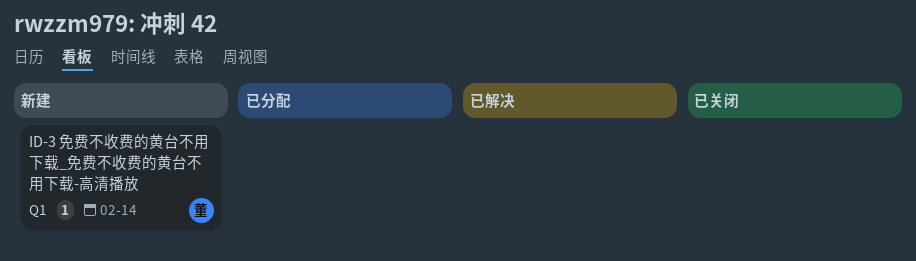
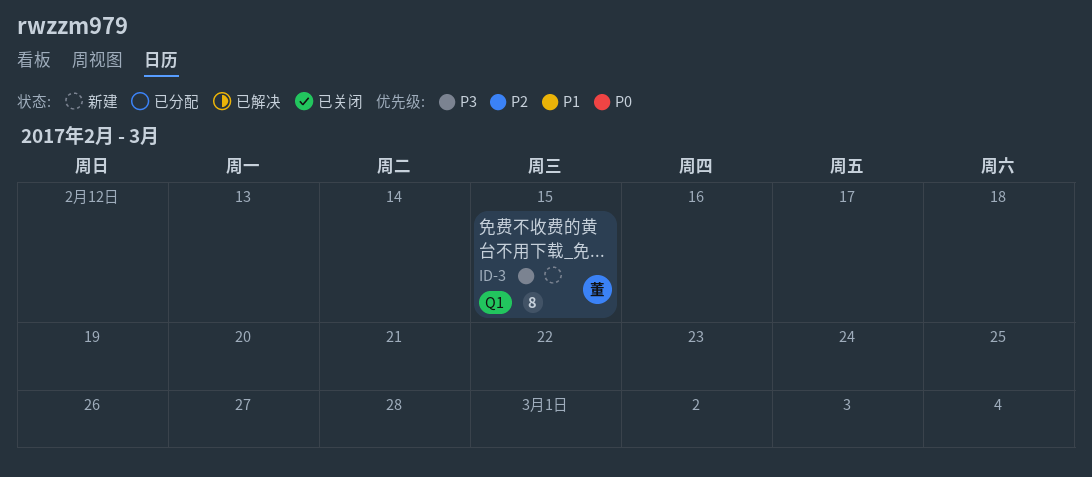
ID-3, estimate: 1 -> 8
ID-3, due: Feb 14 -> Feb 15

